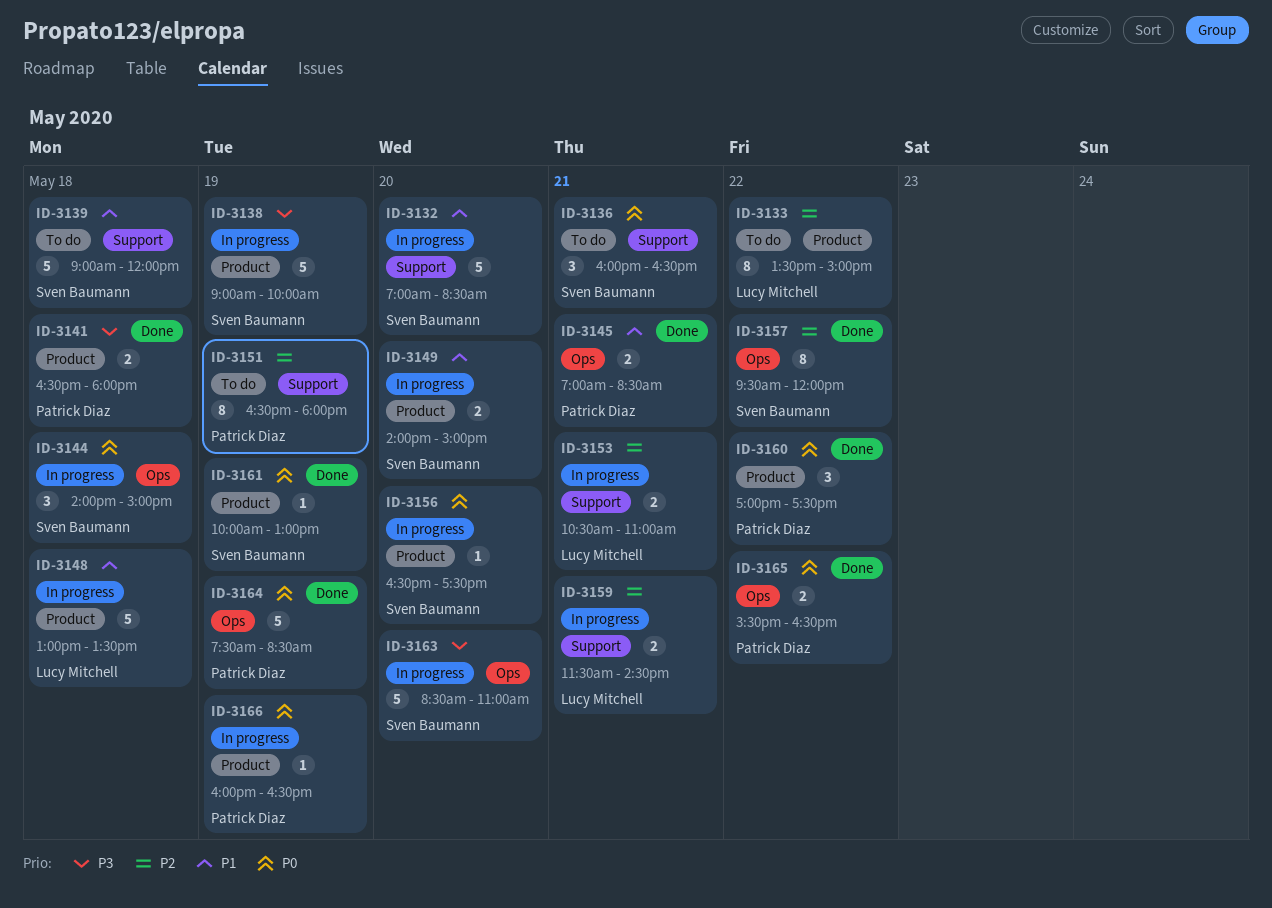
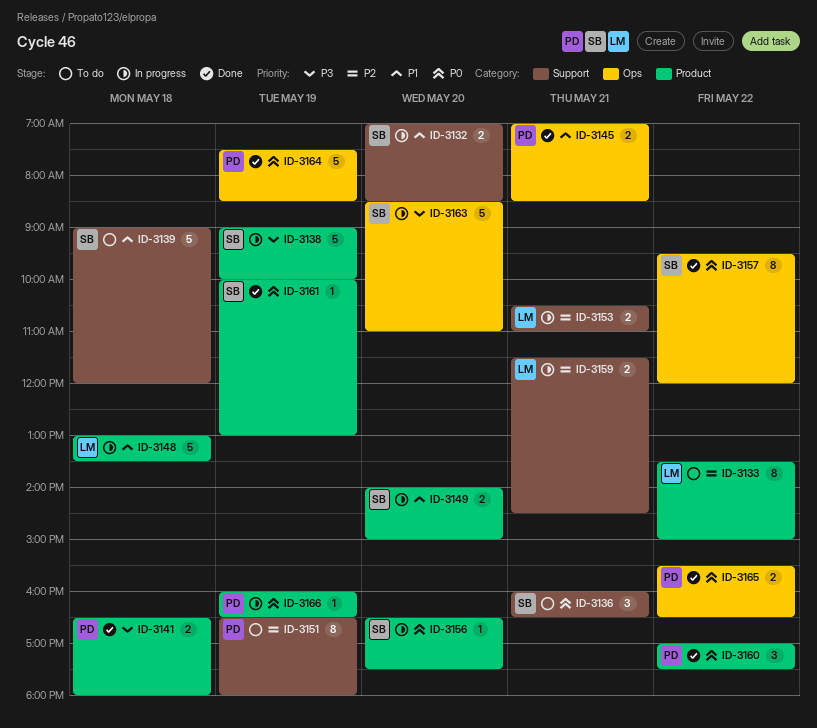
ID-3132, estimate: 5 -> 2
ID-3144: present -> none
ID-3157, priority: P2 -> P0

